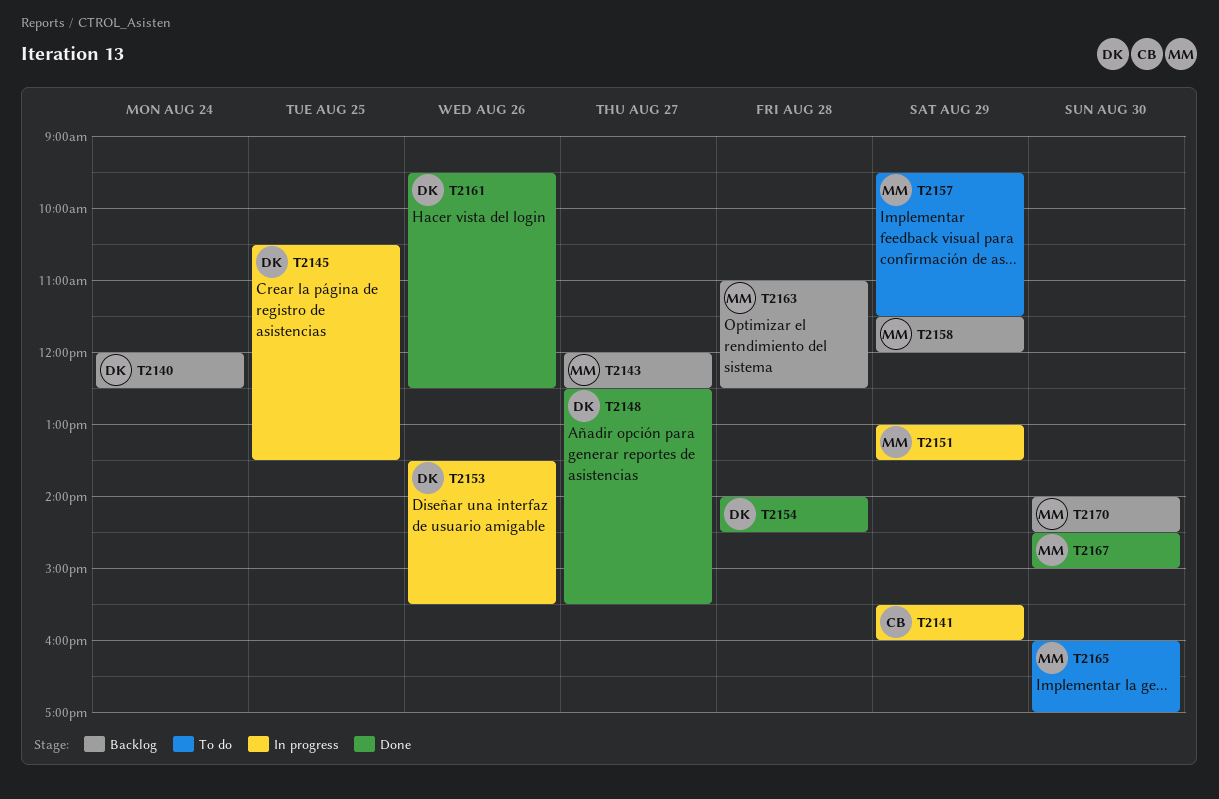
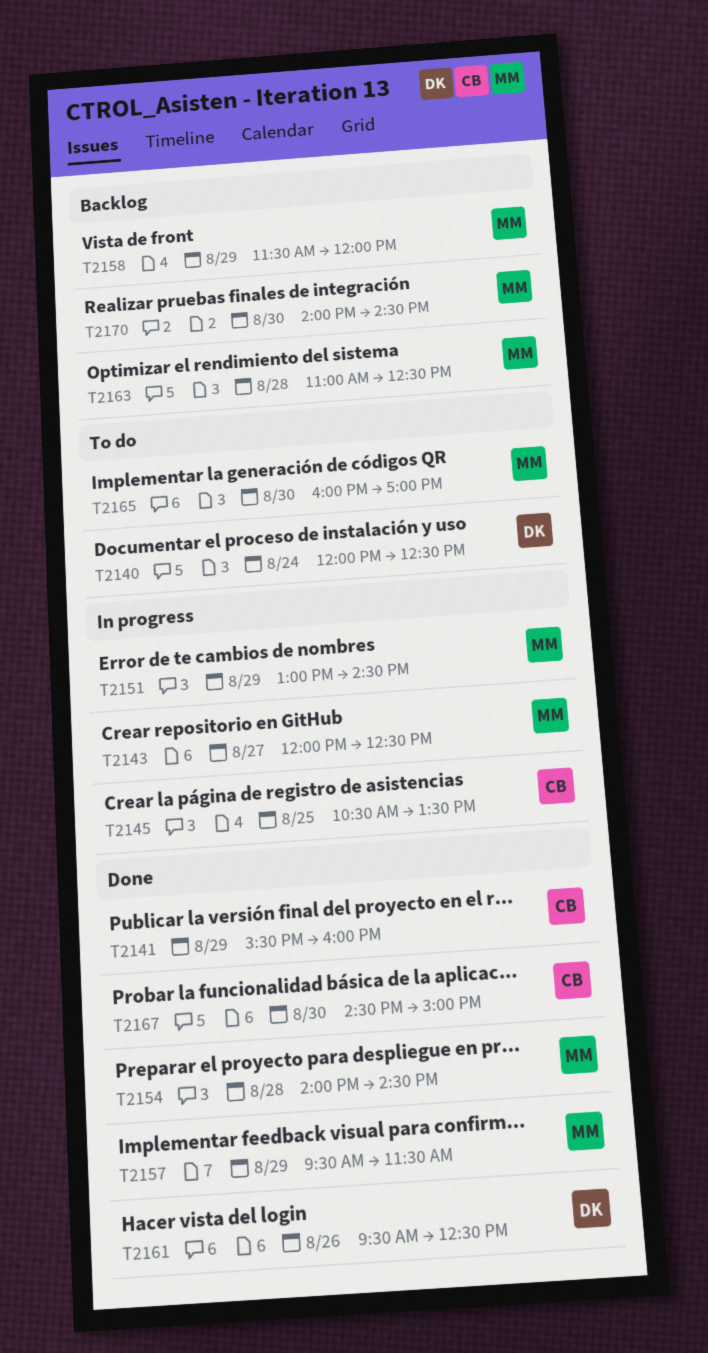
T2140, status: Backlog -> To do
T2141, status: In progress -> Done
T2143, status: Backlog -> In progress
T2145, owner: DK -> CB
T2148: present -> none
T2151, ends: 13:30 -> 14:30
T2153: present -> none
T2154, owner: DK -> MM
T2157, status: To do -> Done
T2167, owner: MM -> CB

